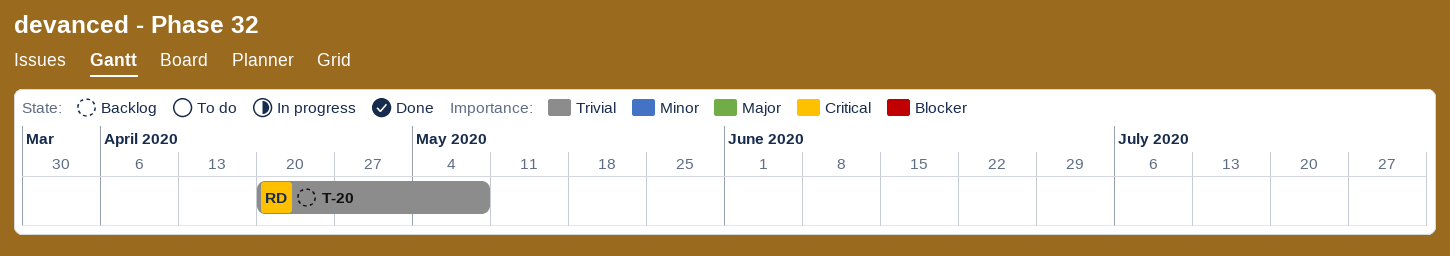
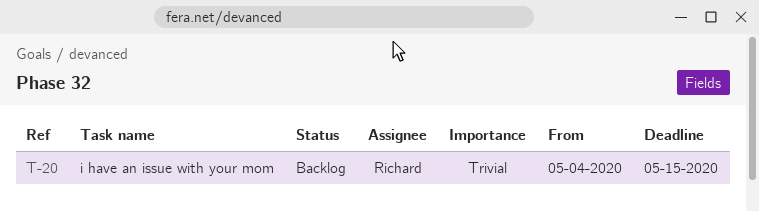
T-20, start: Apr 20 -> May 4
T-20, due: May 8 -> May 15

